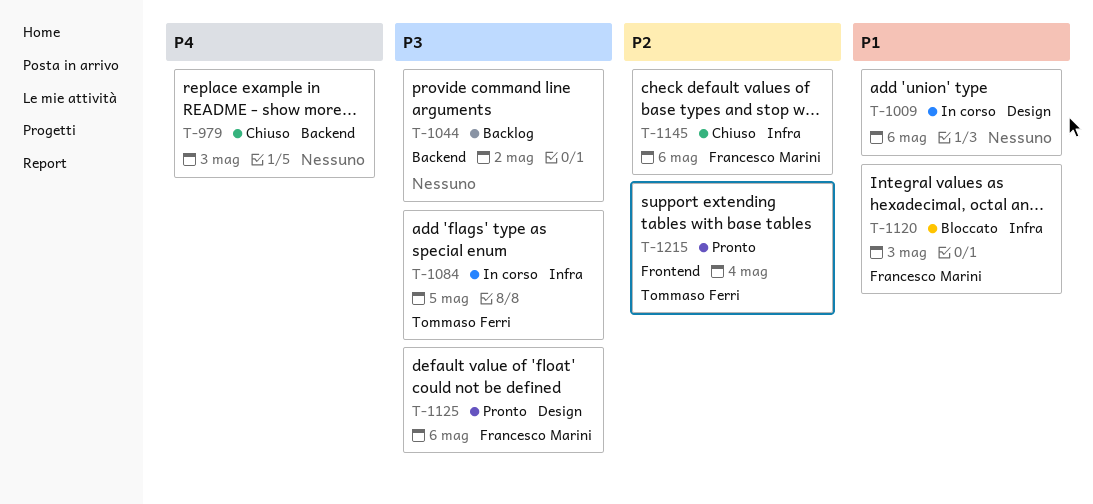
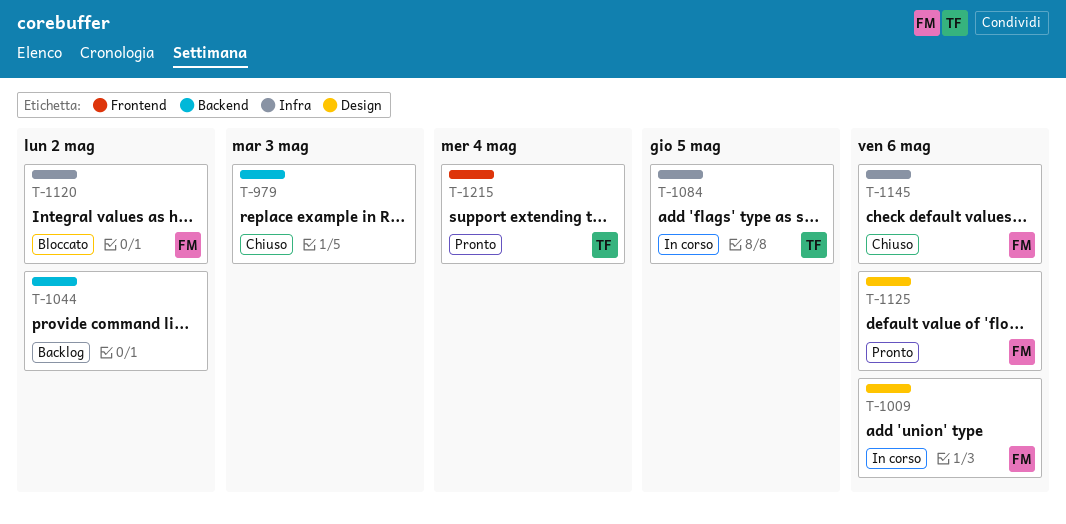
T-1009, owner: none -> Francesco Marini
T-1120, due: May 3 -> May 2

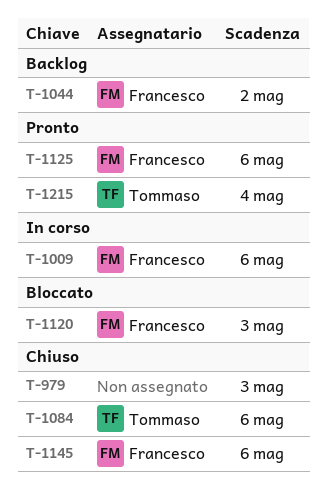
T-1044, owner: none -> Francesco
T-1084, status: In corso -> Chiuso
T-1084, due: May 5 -> May 6
T-1120, due: May 2 -> May 3

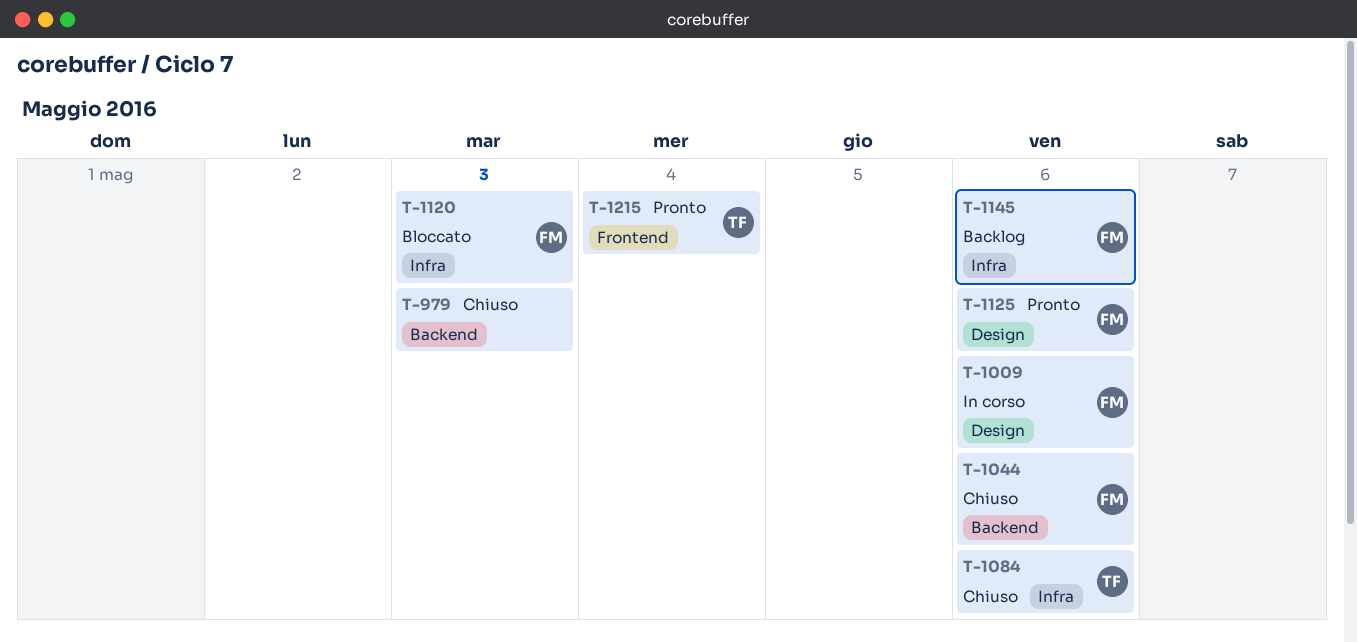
T-1044, status: Backlog -> Chiuso
T-1044, due: May 2 -> May 6
T-1145, status: Chiuso -> Backlog

